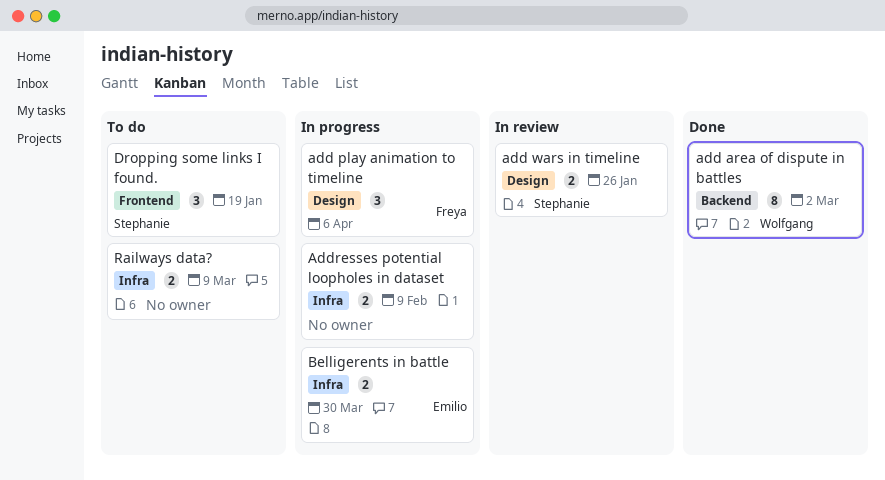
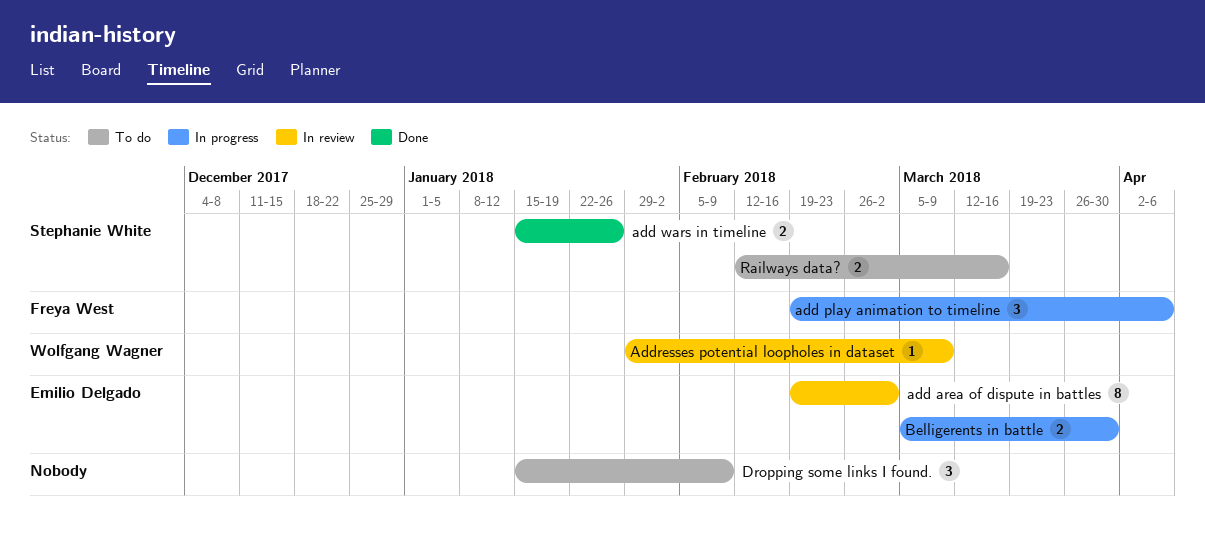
add area of dispute in battles, status: Done -> In review
add area of dispute in battles, owner: Wolfgang Wagner -> Emilio Delgado
add wars in timeline, status: In review -> Done
Addresses potential loopholes in dataset, status: In progress -> In review
Addresses potential loopholes in dataset, owner: none -> Wolfgang Wagner
Addresses potential loopholes in dataset, estimate: 2 -> 1
Addresses potential loopholes in dataset, due: Feb 9 -> Mar 9
Dropping some links I found., owner: Stephanie White -> none
Dropping some links I found., due: Jan 19 -> Feb 9
Railways data?, owner: none -> Stephanie White
Railways data?, due: Mar 9 -> Mar 16

